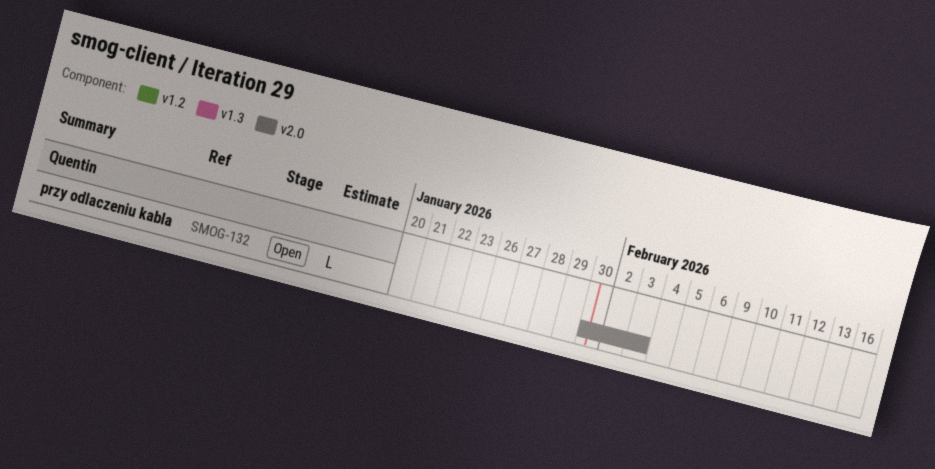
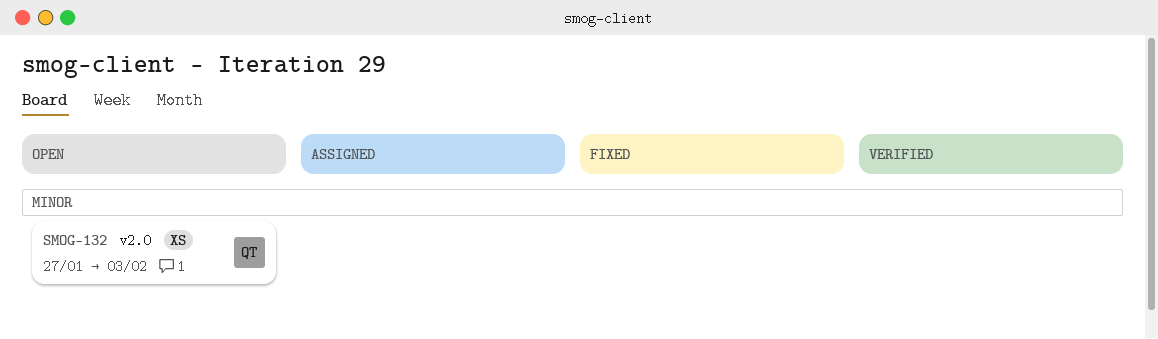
SMOG-132, estimate: L -> XS
SMOG-132, start: Jan 30 -> Jan 27

